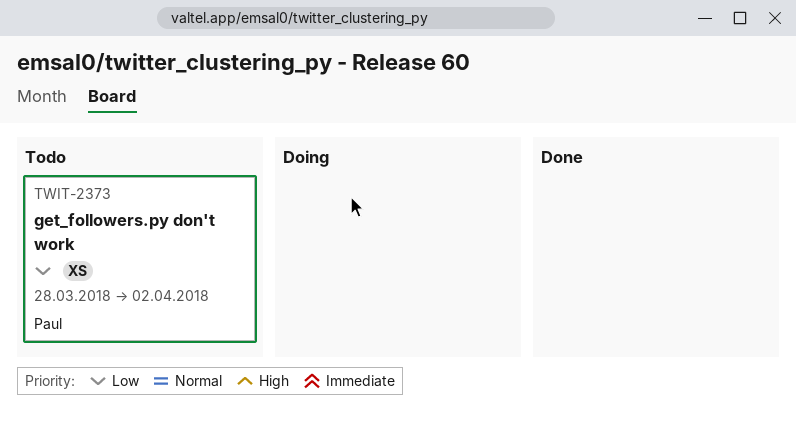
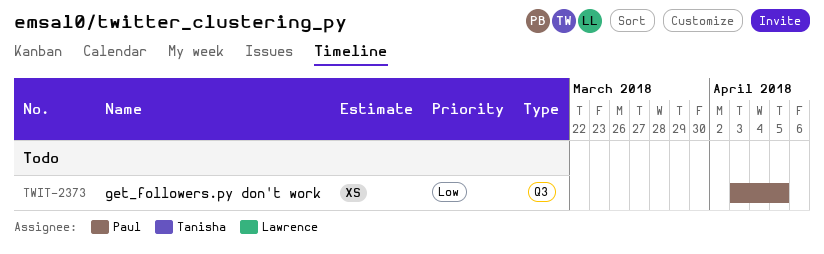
TWIT-2373, start: Mar 28 -> Apr 3
TWIT-2373, due: Apr 2 -> Apr 5

